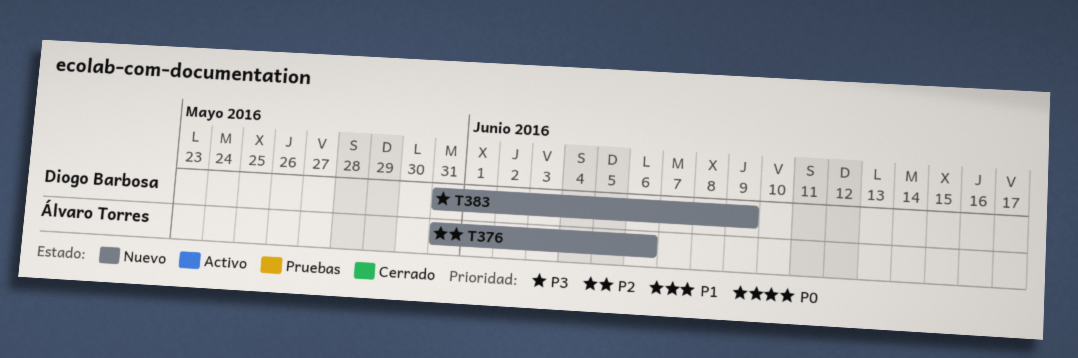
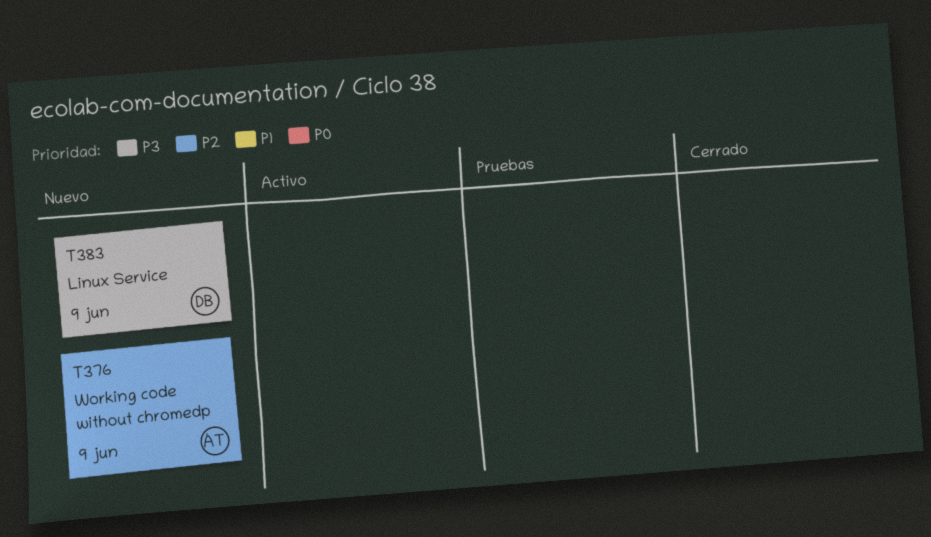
T376, due: Jun 6 -> Jun 9

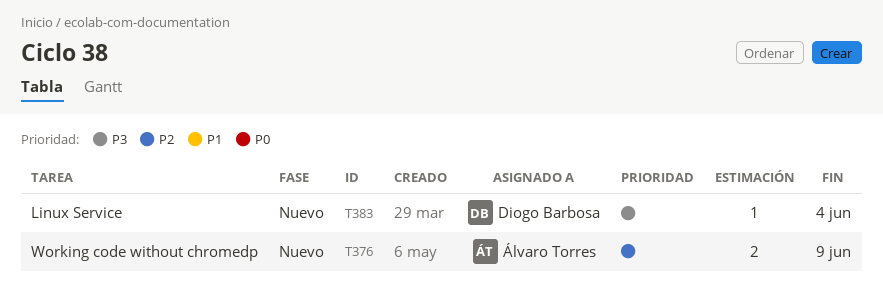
T383, due: Jun 9 -> Jun 4

